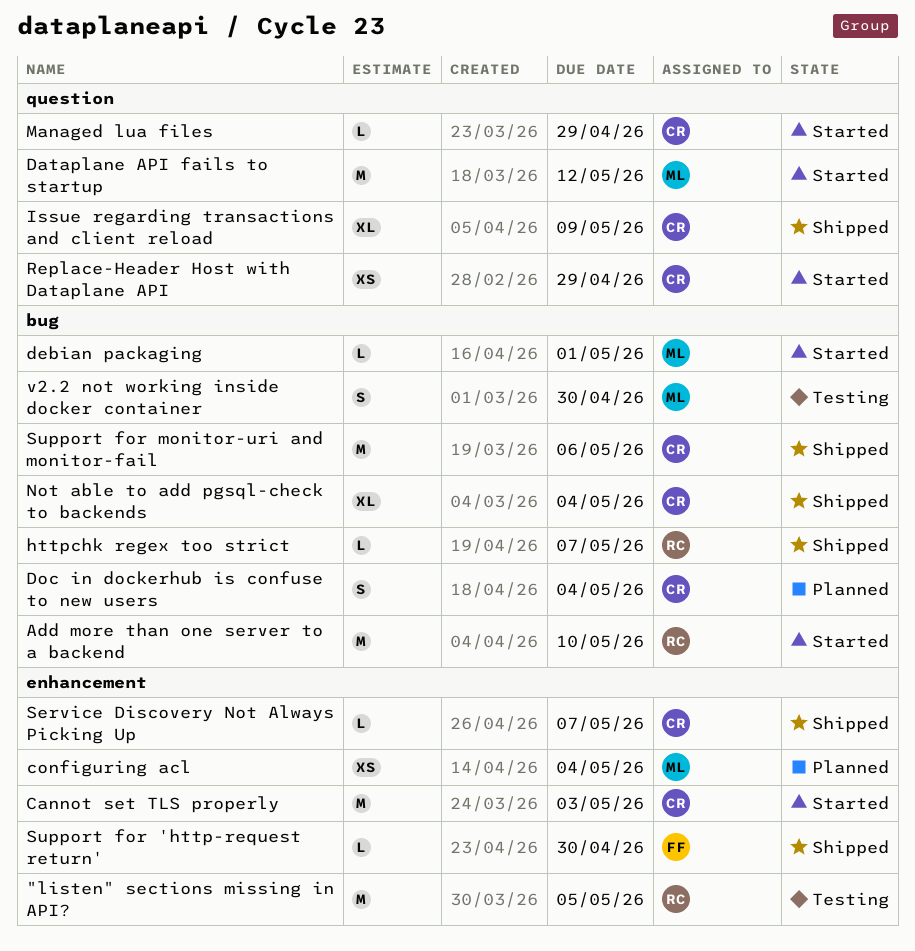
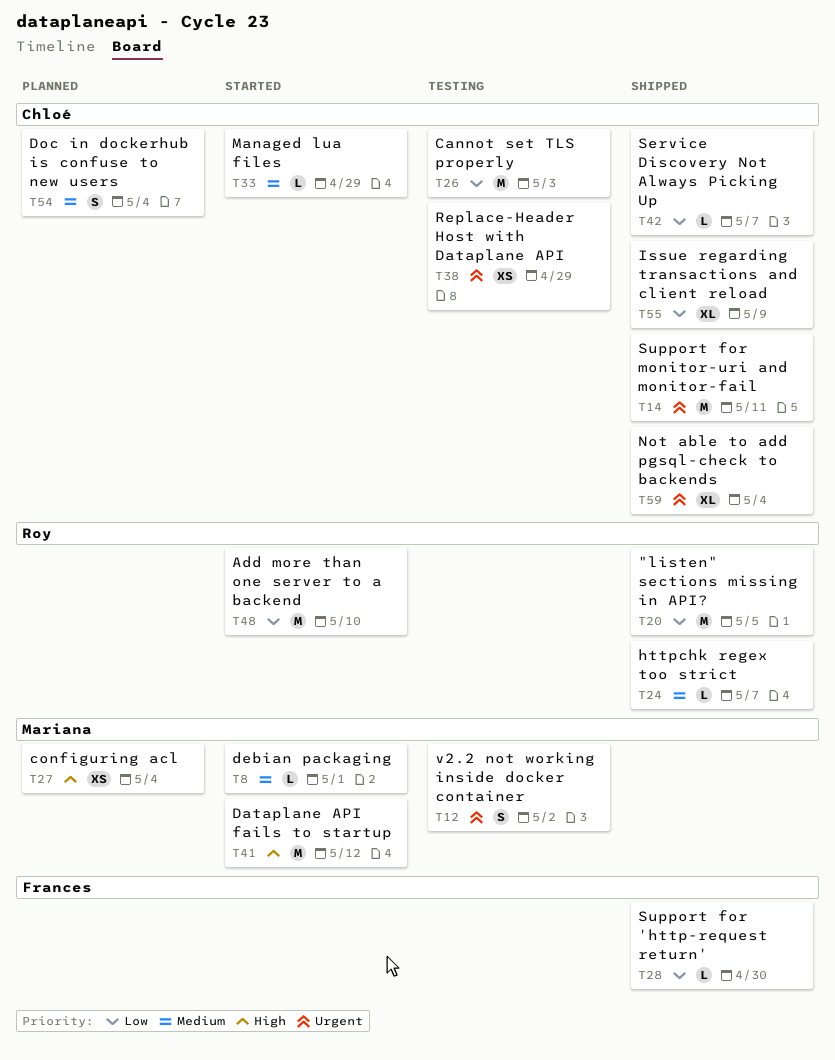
"listen" sections missing in API?, status: Testing -> Shipped
Cannot set TLS properly, status: Started -> Testing
Replace-Header Host with Dataplane API, status: Started -> Testing
Support for monitor-uri and monitor-fail, due: May 6 -> May 11
v2.2 not working inside docker container, due: Apr 30 -> May 2

